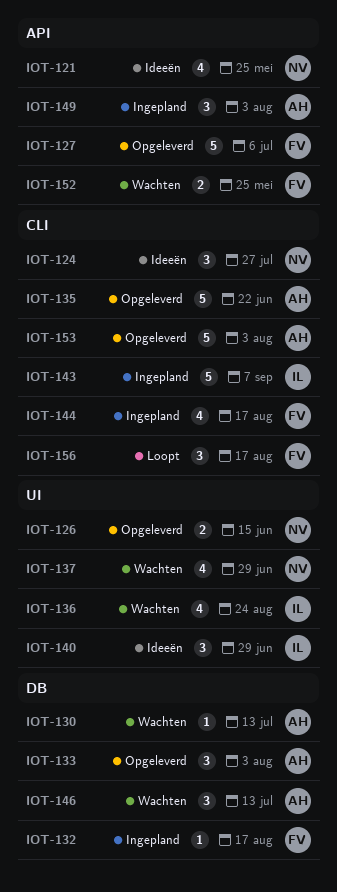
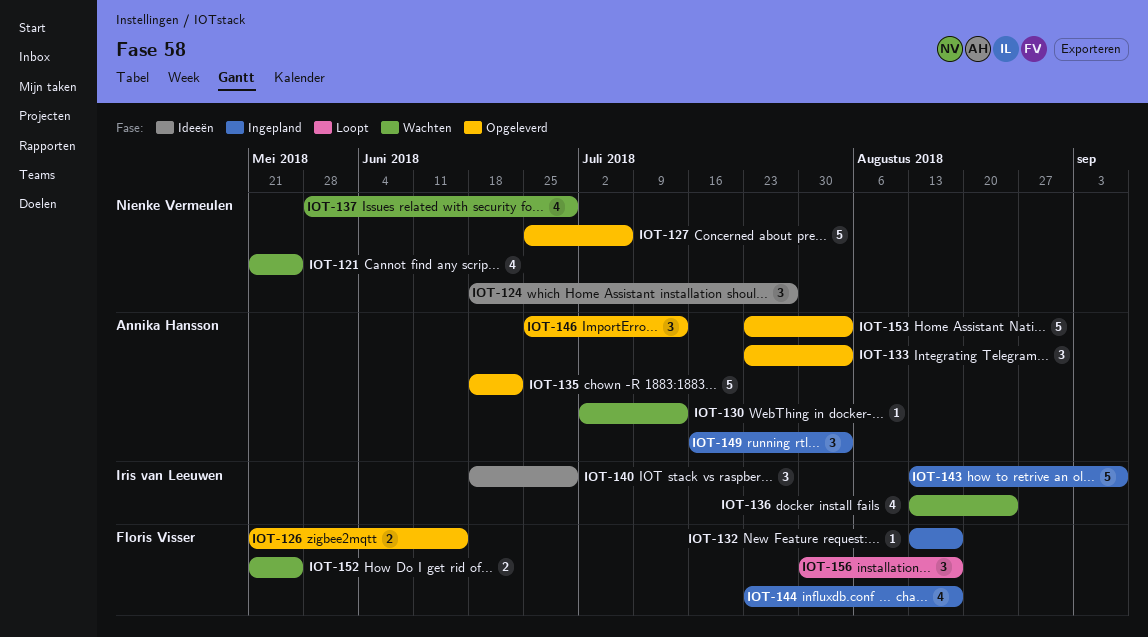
IOT-121, status: Ideeën -> Wachten
IOT-126, owner: Nienke Vermeulen -> Floris Visser
IOT-127, owner: Floris Visser -> Nienke Vermeulen
IOT-146, status: Wachten -> Opgeleverd

